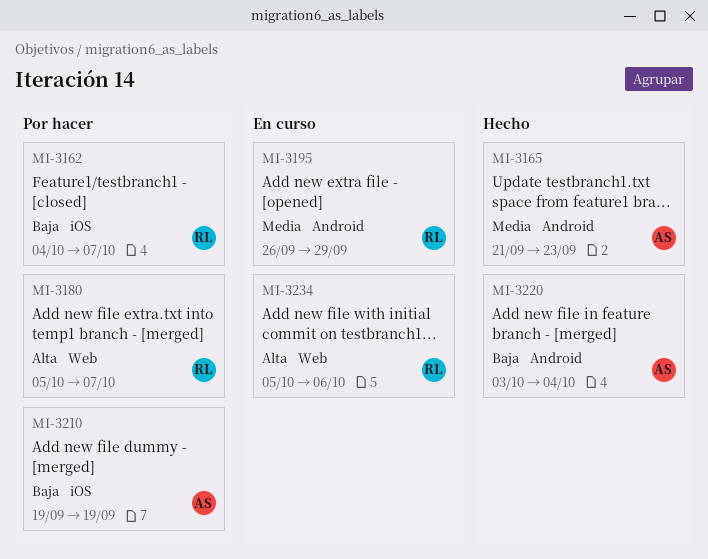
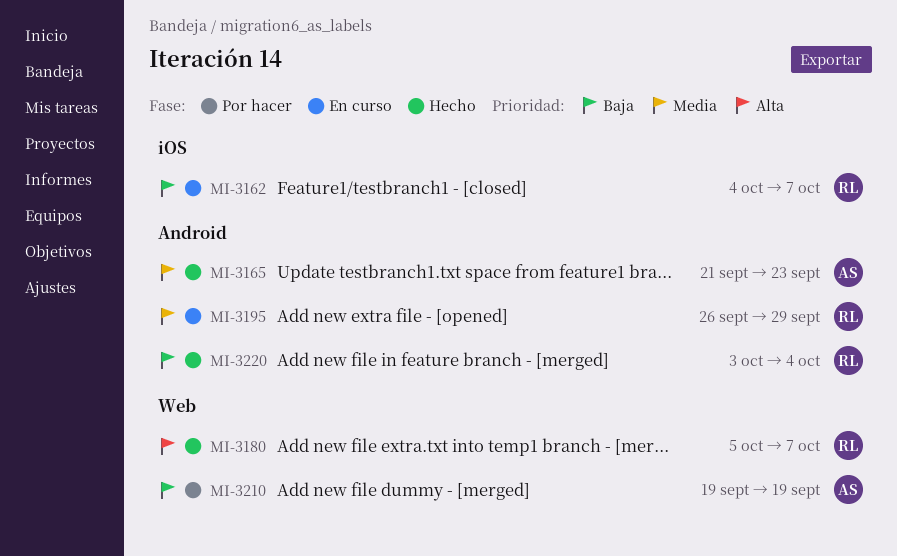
MI-3162, status: Por hacer -> En curso
MI-3180, status: Por hacer -> Hecho
MI-3210, label: iOS -> Web
MI-3220, owner: AS -> RL
MI-3234: present -> none

